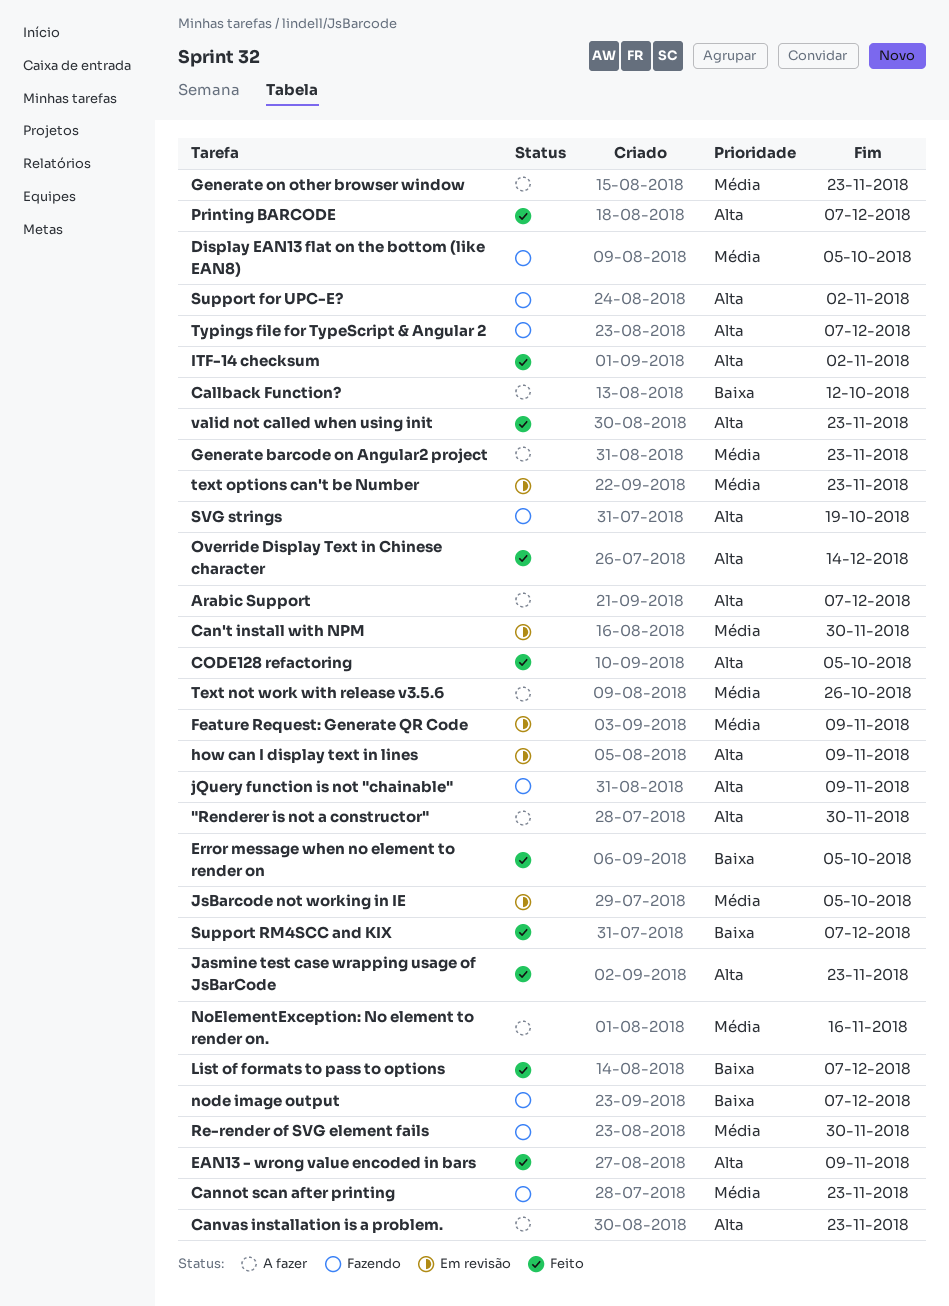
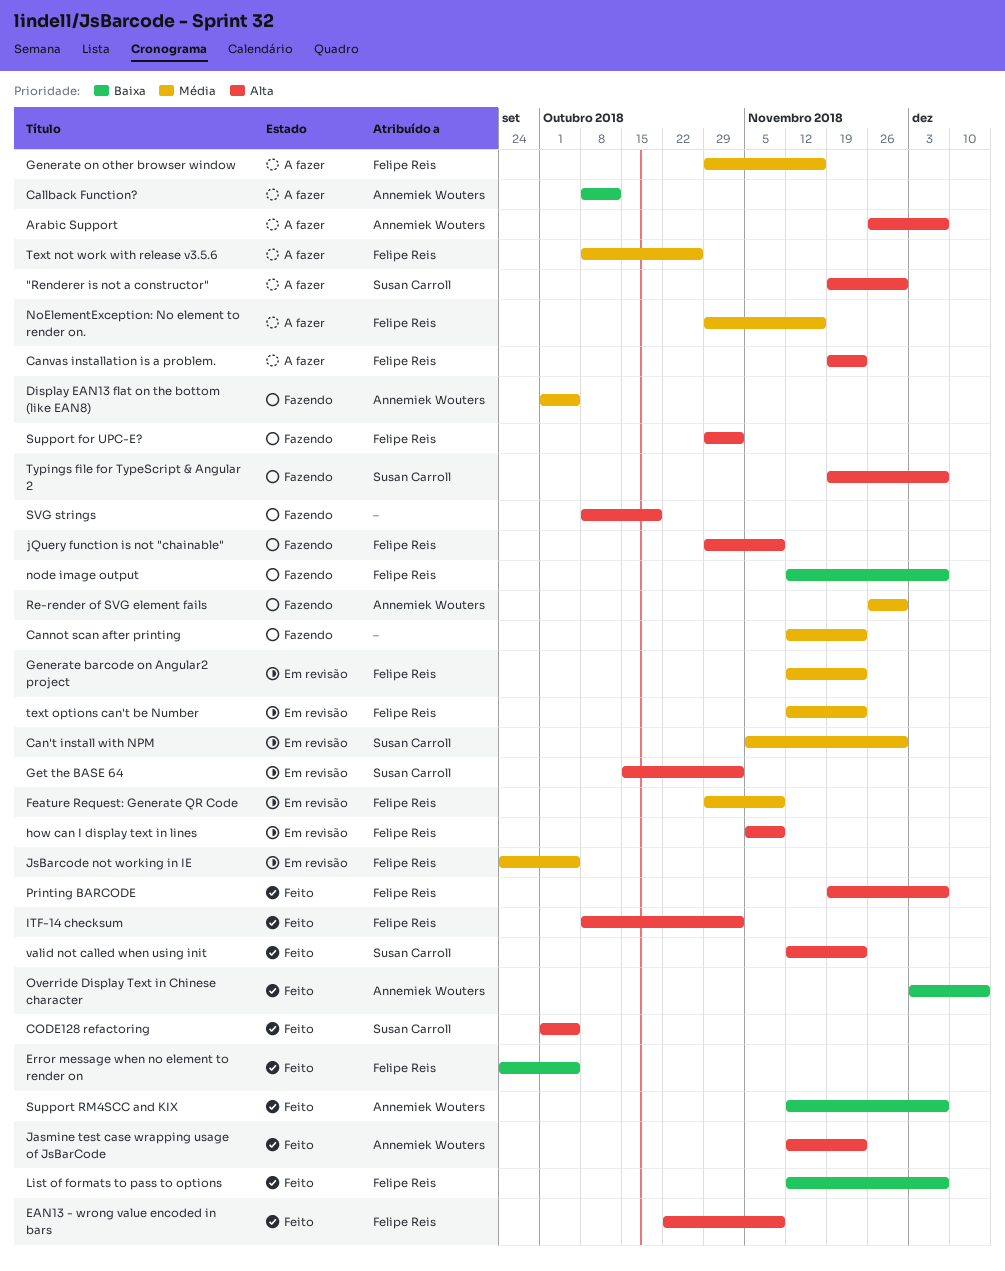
Generate barcode on Angular2 project, status: A fazer -> Em revisão
Generate on other browser window, due: Nov 23 -> Nov 16
Get the BASE 64: none -> present
Override Display Text in Chinese character, priority: Alta -> Baixa

